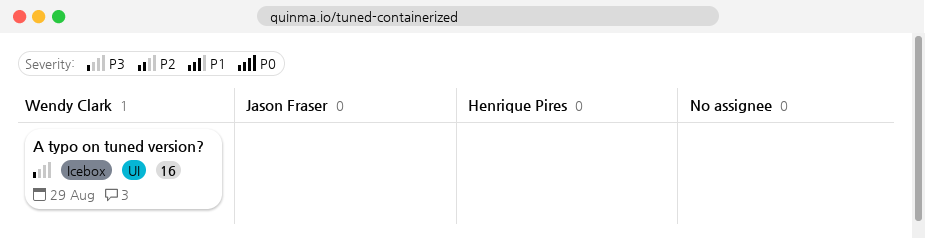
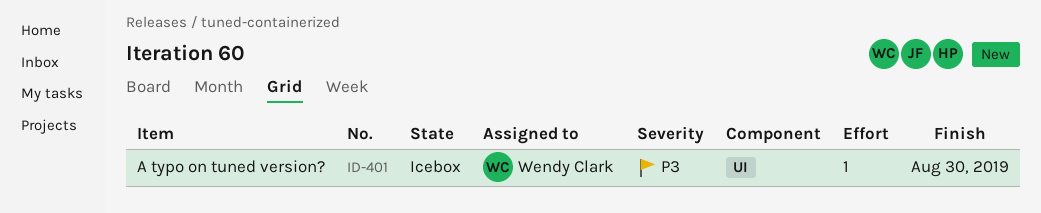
A typo on tuned version?, estimate: 16 -> 1
A typo on tuned version?, due: Aug 29 -> Aug 30

